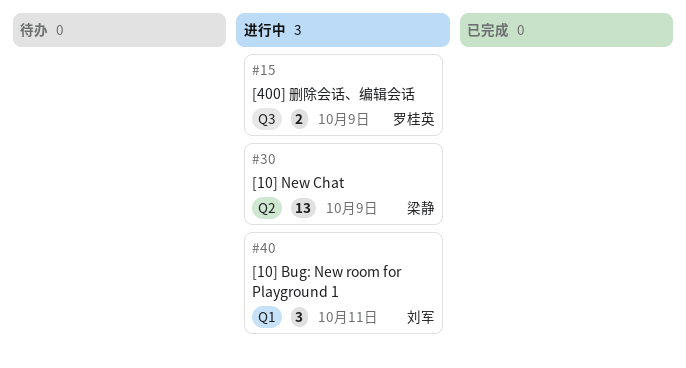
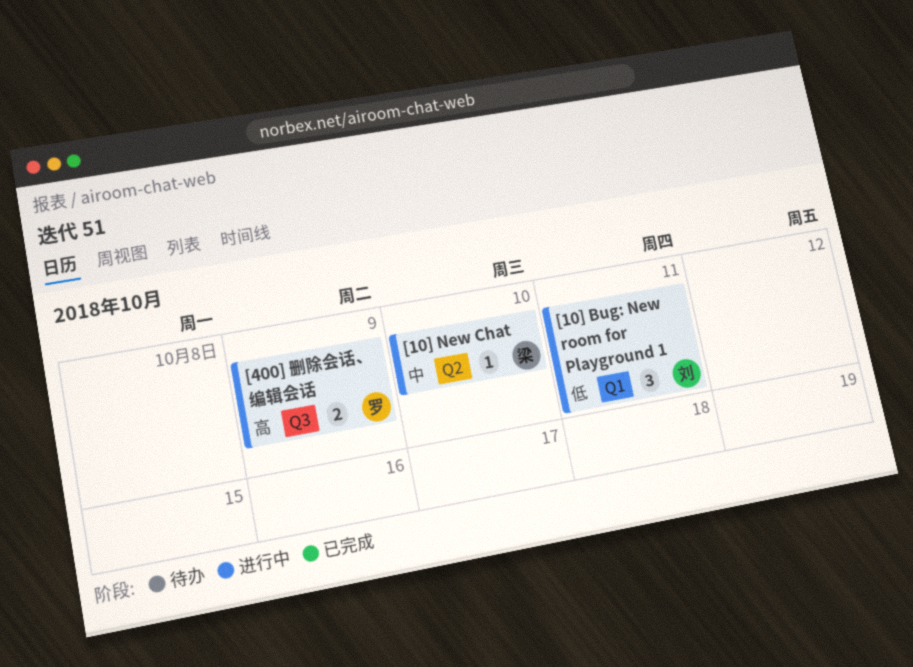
[10] New Chat, estimate: 13 -> 1
[10] New Chat, due: Oct 9 -> Oct 10

